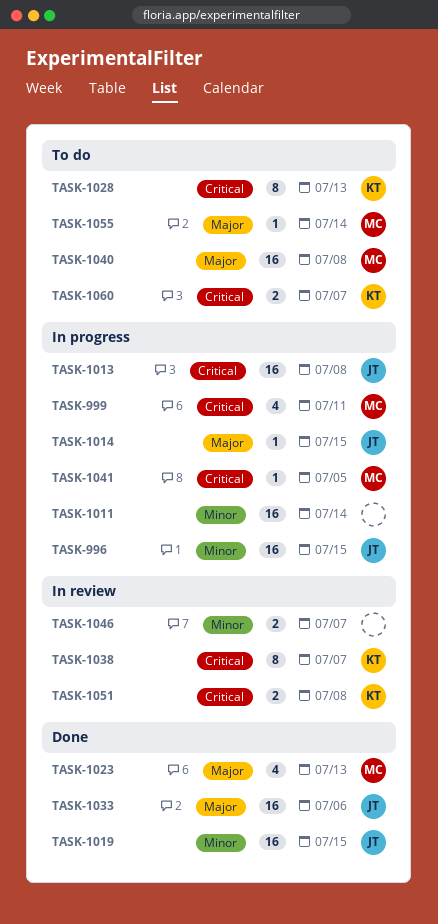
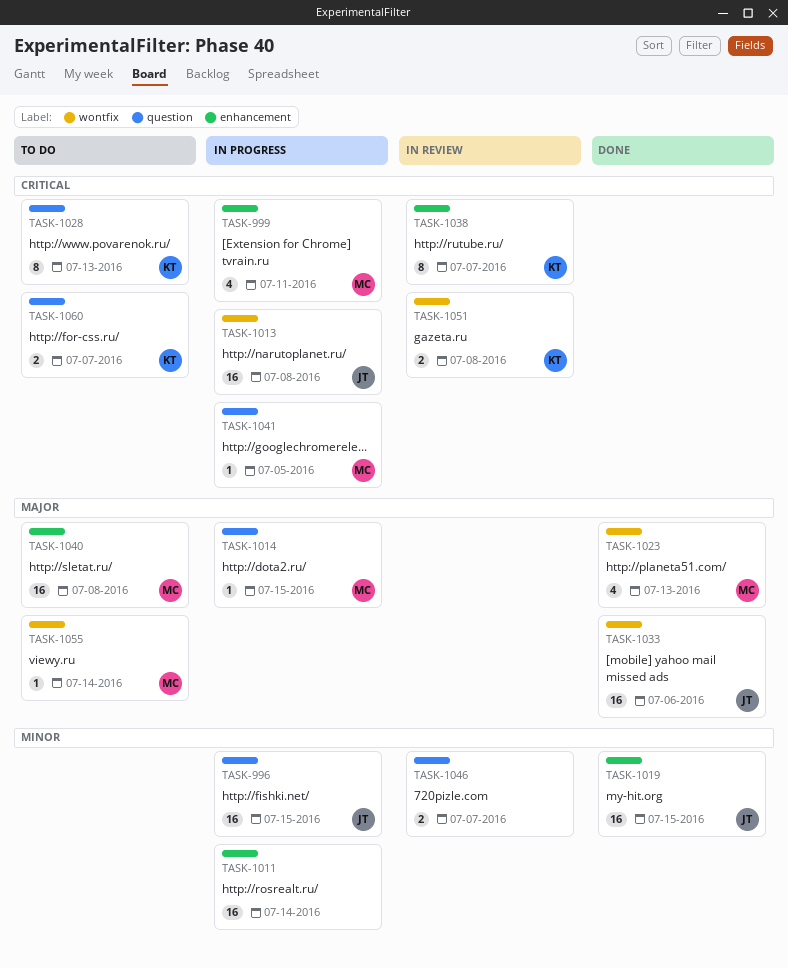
TASK-1014, owner: JT -> MC

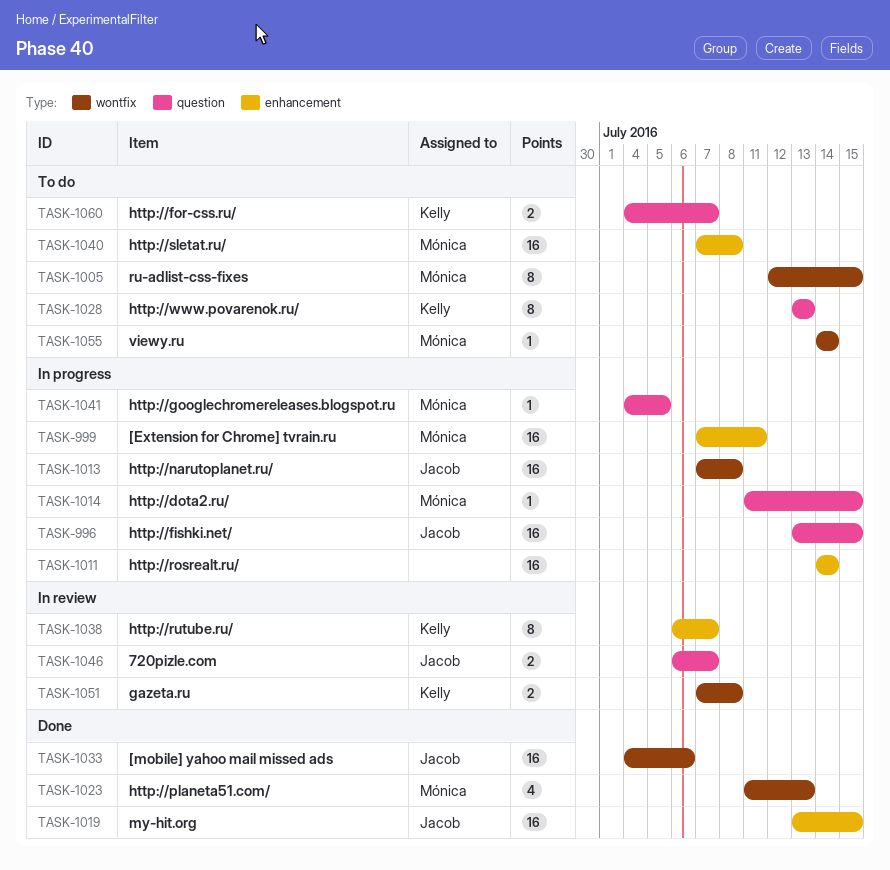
TASK-999, estimate: 4 -> 16
TASK-1005: none -> present
TASK-1046, owner: none -> Jacob

